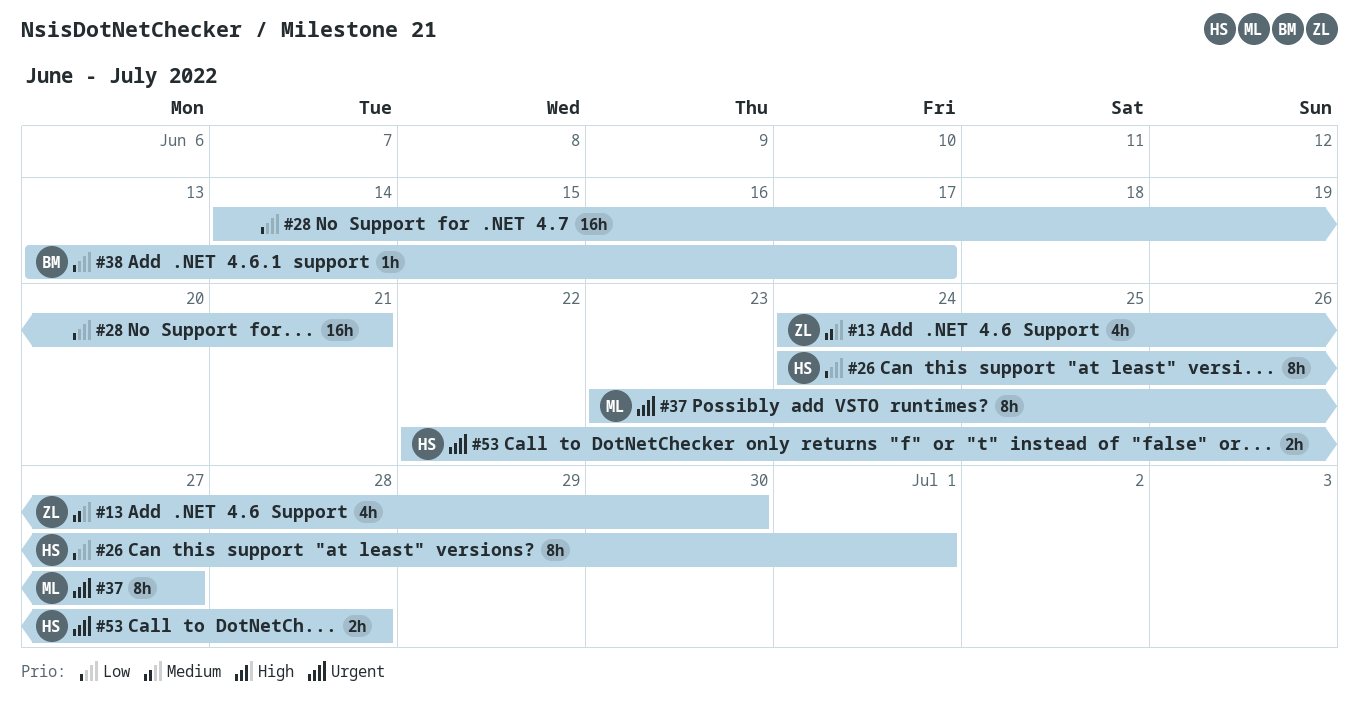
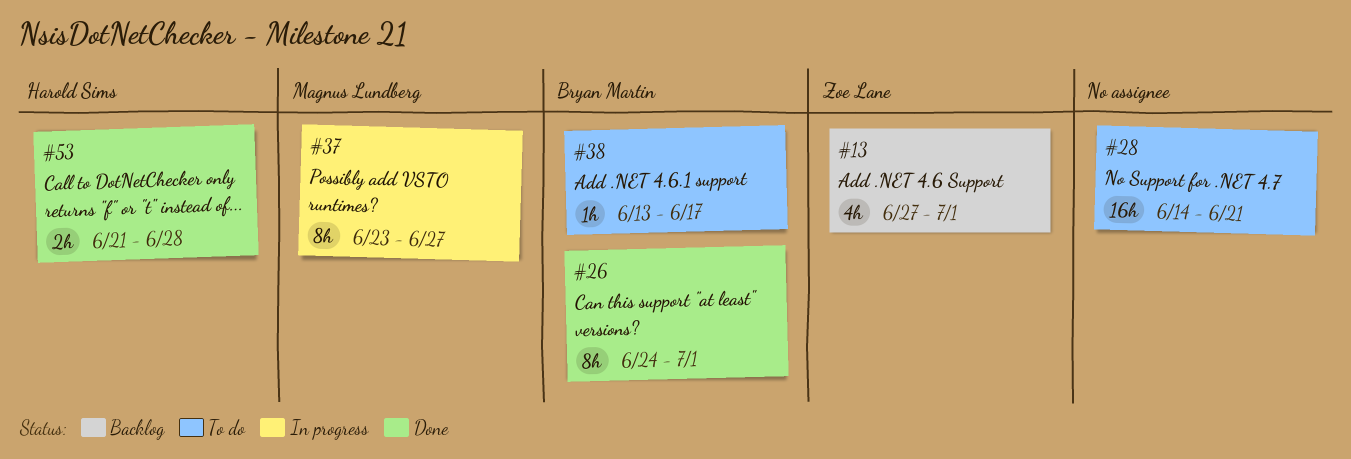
#13, start: Jun 24 -> Jun 27
#13, due: Jun 30 -> Jul 1
#26, owner: Harold Sims -> Bryan Martin
#53, start: Jun 22 -> Jun 21

